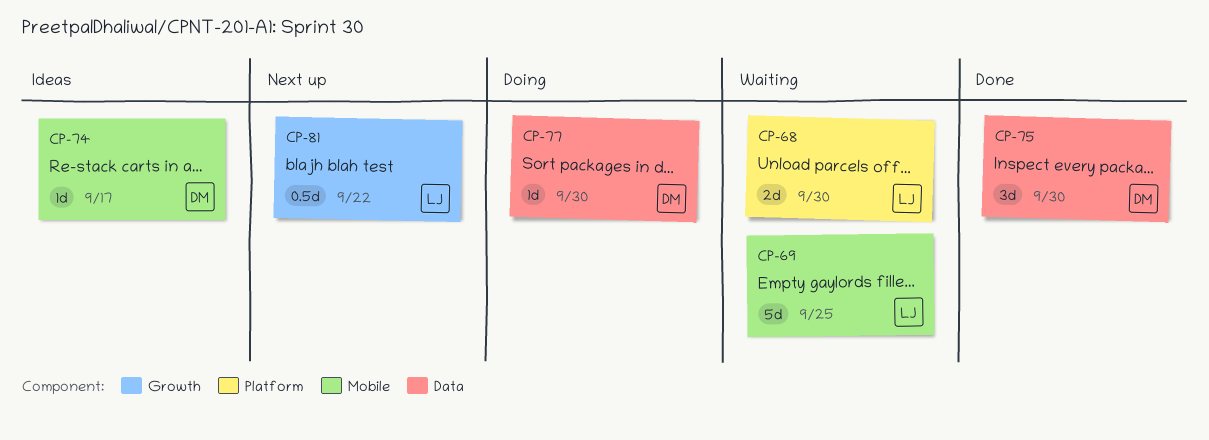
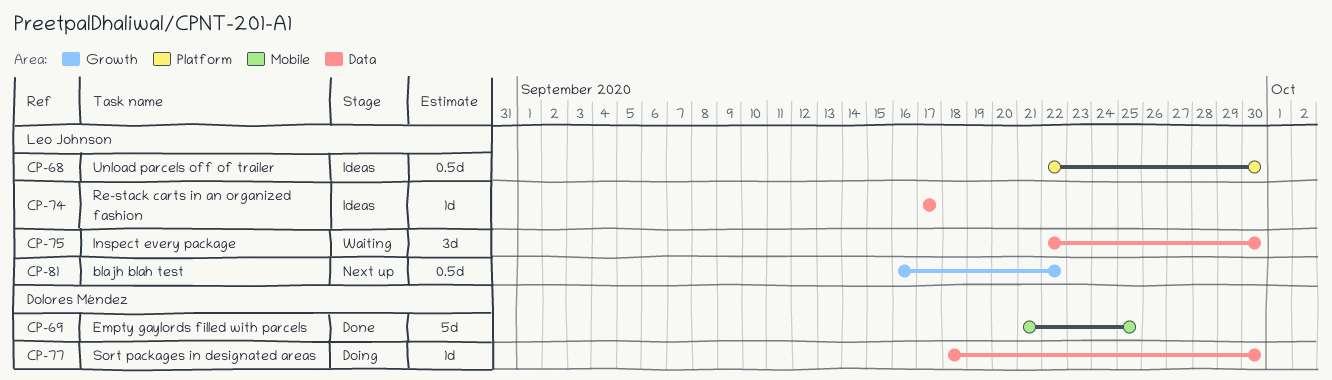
CP-68, status: Waiting -> Ideas
CP-68, estimate: 2d -> 0.5d
CP-69, status: Waiting -> Done
CP-69, owner: Leo Johnson -> Dolores Méndez
CP-74, owner: Dolores Méndez -> Leo Johnson
CP-74, label: Mobile -> Data
CP-75, status: Done -> Waiting
CP-75, owner: Dolores Méndez -> Leo Johnson

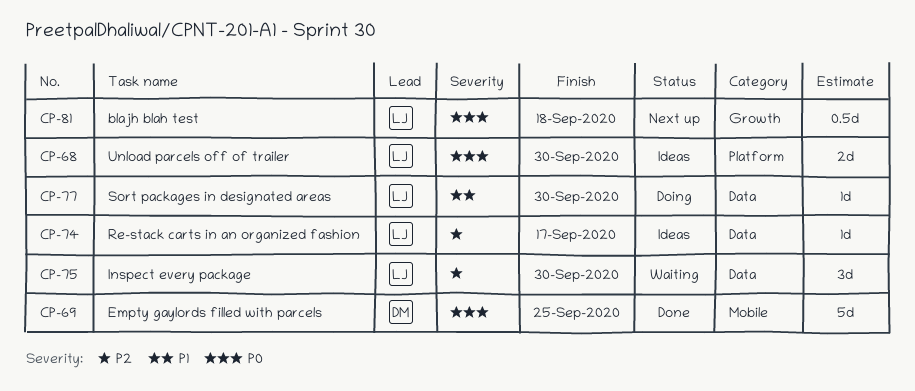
CP-68, estimate: 0.5d -> 2d
CP-77, owner: Dolores Méndez -> Leo Johnson
CP-81, due: Sep 22 -> Sep 18

